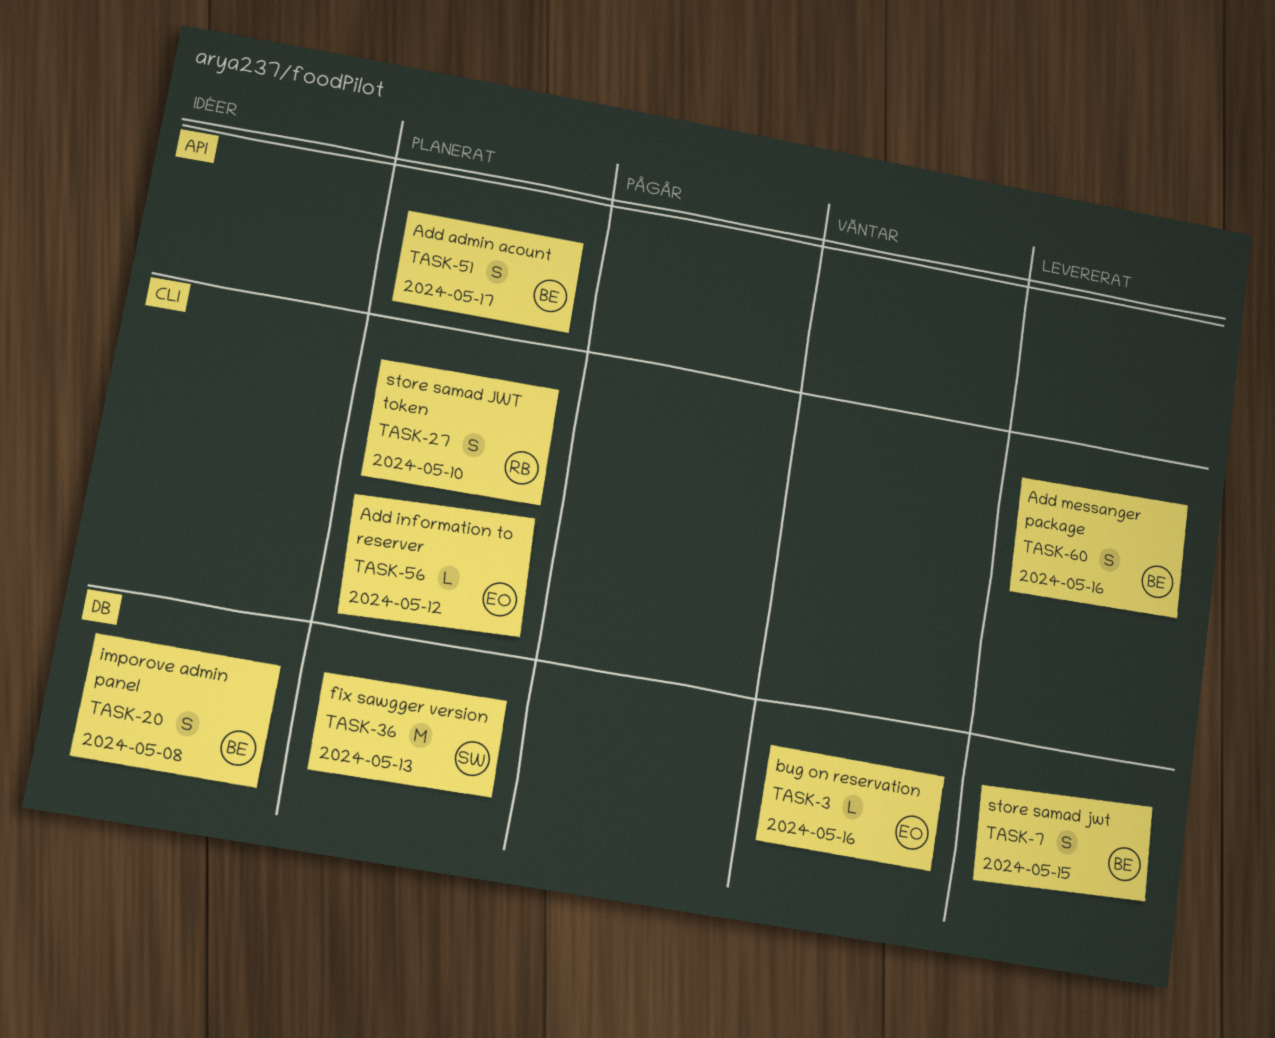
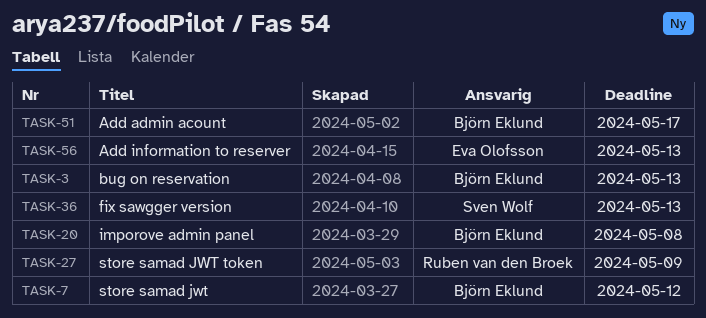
TASK-3, owner: Eva Olofsson -> Björn Eklund
TASK-3, due: May 16 -> May 13
TASK-7, due: May 15 -> May 12
TASK-27, due: May 10 -> May 9
TASK-56, due: May 12 -> May 13
TASK-60: present -> none

